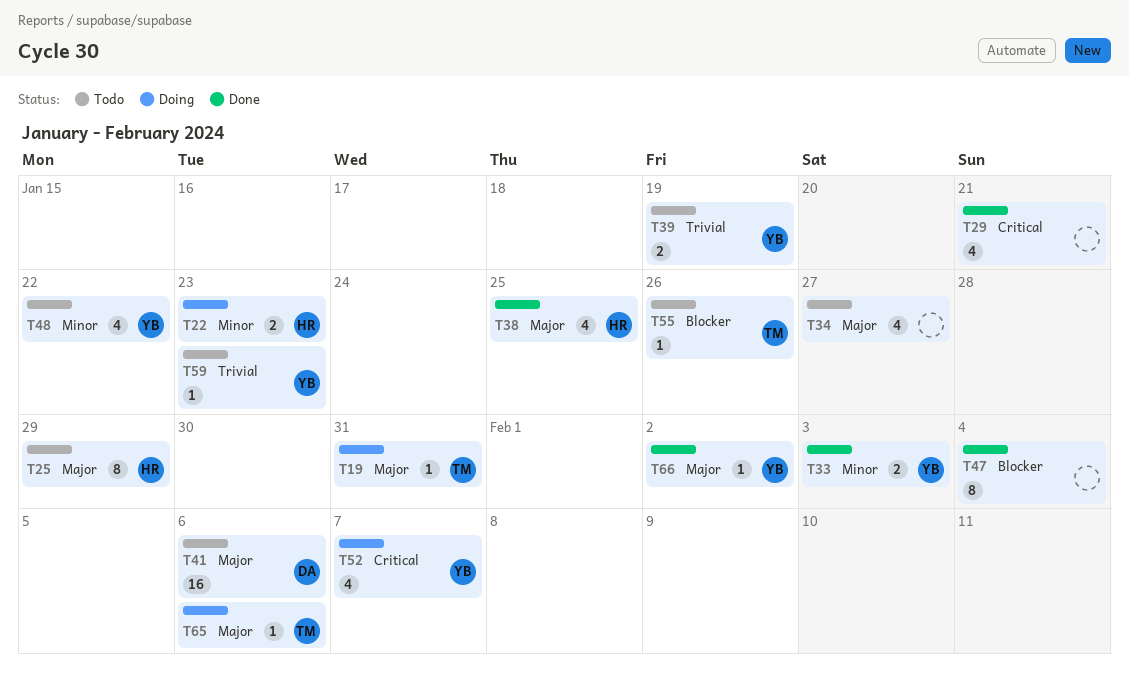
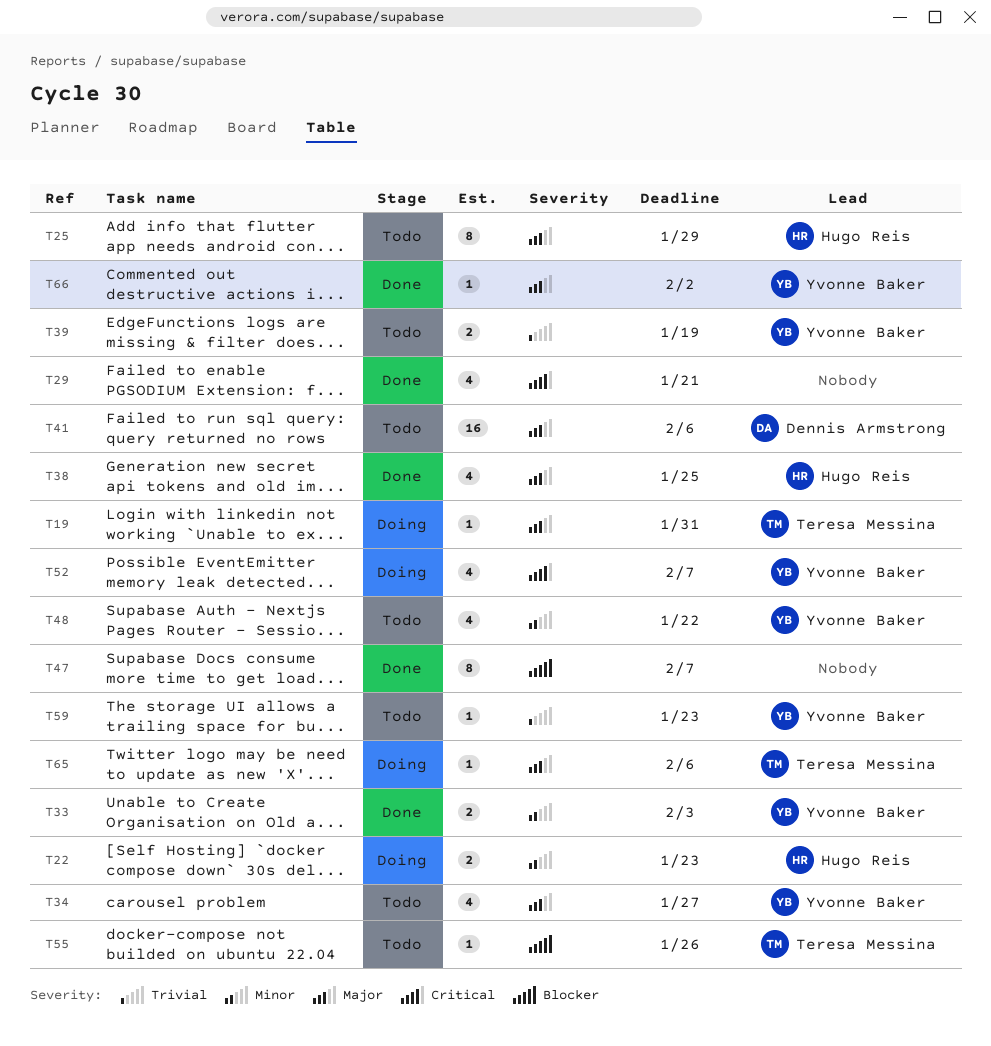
T34, owner: none -> Yvonne Baker
T47, due: Feb 4 -> Feb 7

